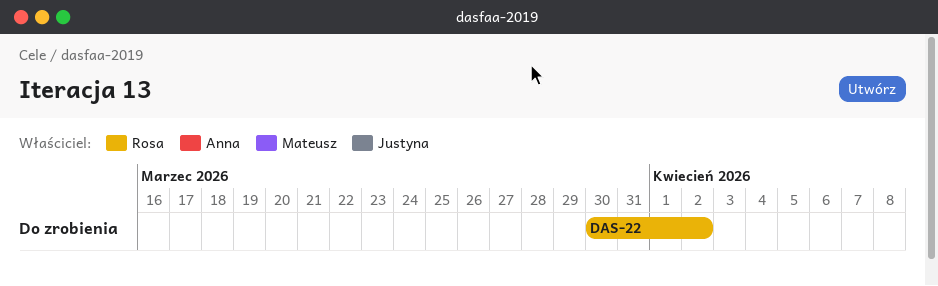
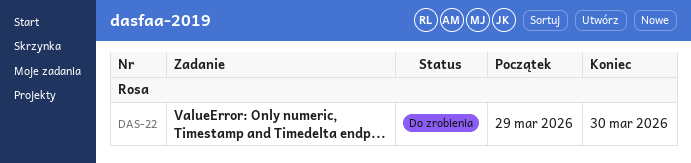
DAS-22, start: Mar 30 -> Mar 29
DAS-22, due: Apr 2 -> Mar 30

